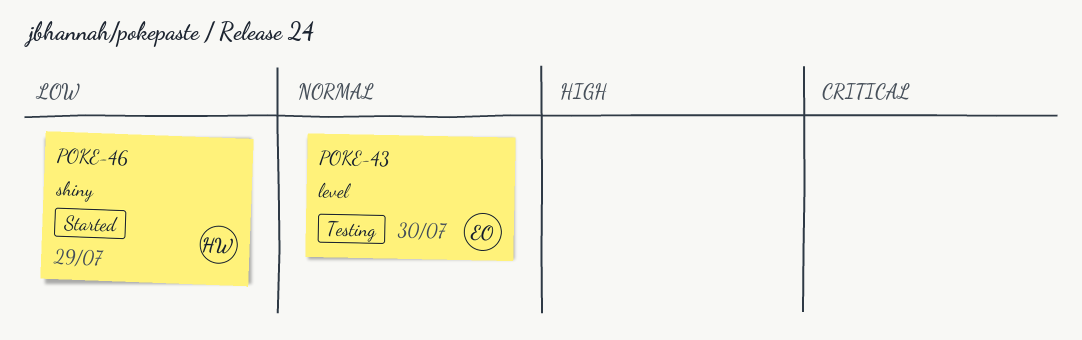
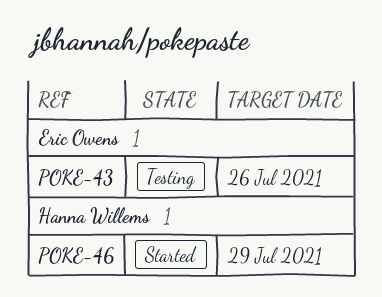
POKE-43, due: Jul 30 -> Jul 26

